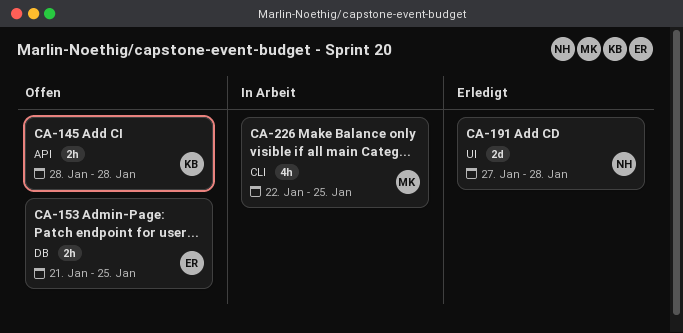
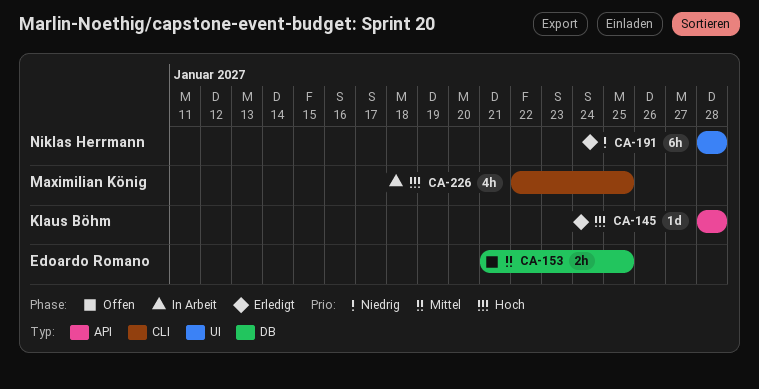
CA-145, status: Offen -> Erledigt
CA-145, estimate: 2h -> 1d
CA-191, estimate: 2d -> 6h
CA-191, start: Jan 27 -> Jan 28

